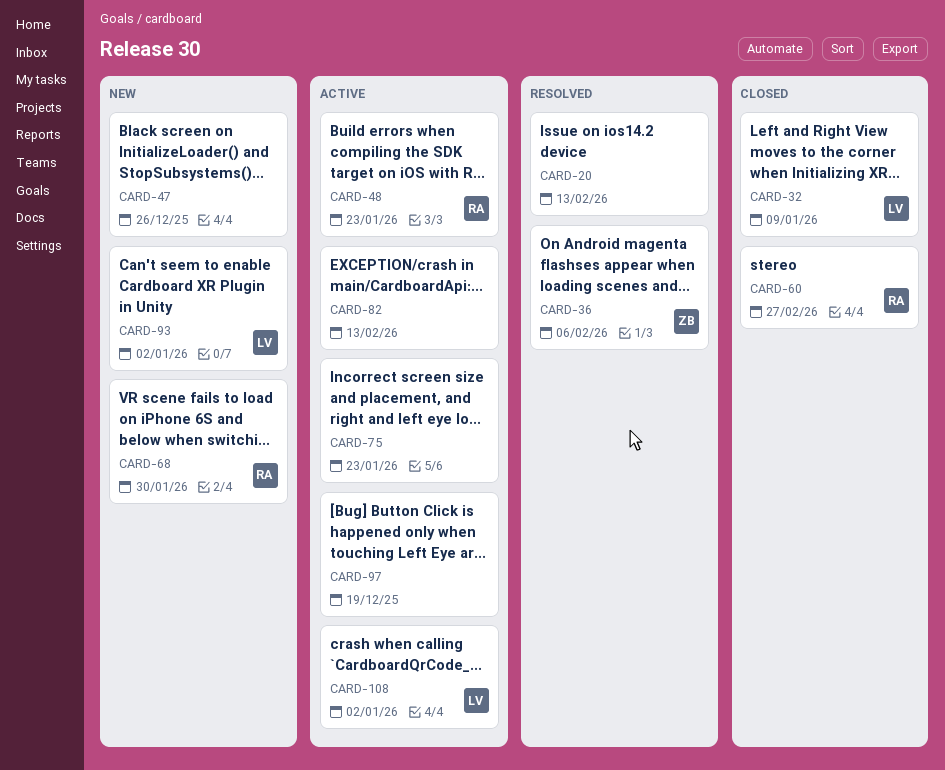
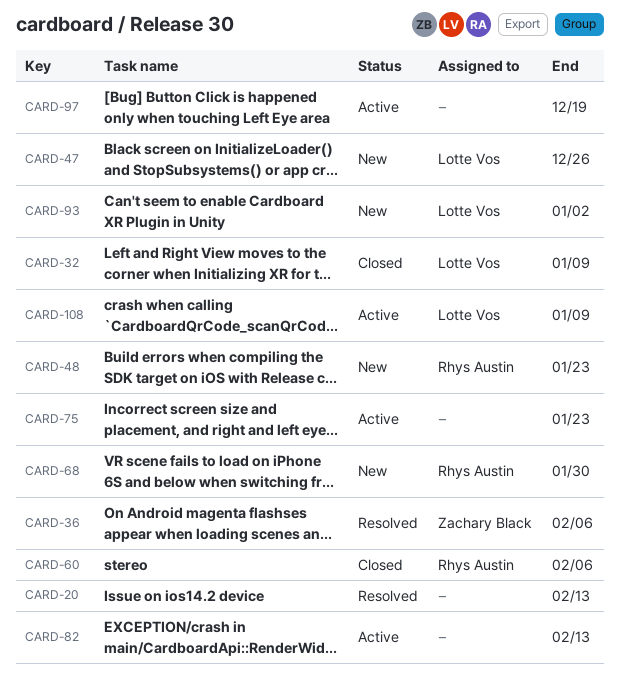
CARD-47, owner: none -> Lotte Vos
CARD-48, status: Active -> New
CARD-60, due: Feb 27 -> Feb 6
CARD-108, due: Jan 2 -> Jan 9

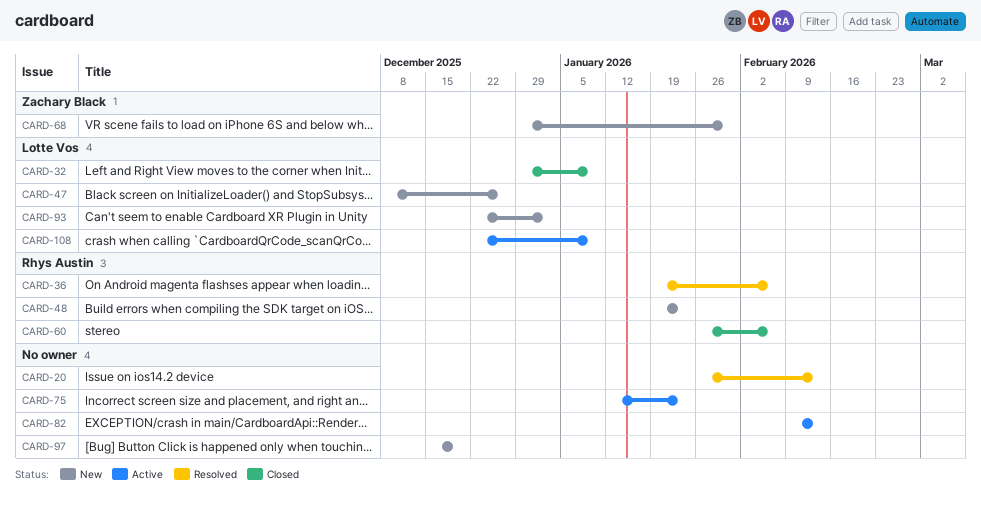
CARD-36, owner: Zachary Black -> Rhys Austin
CARD-68, owner: Rhys Austin -> Zachary Black
CARD-97, status: Active -> New

